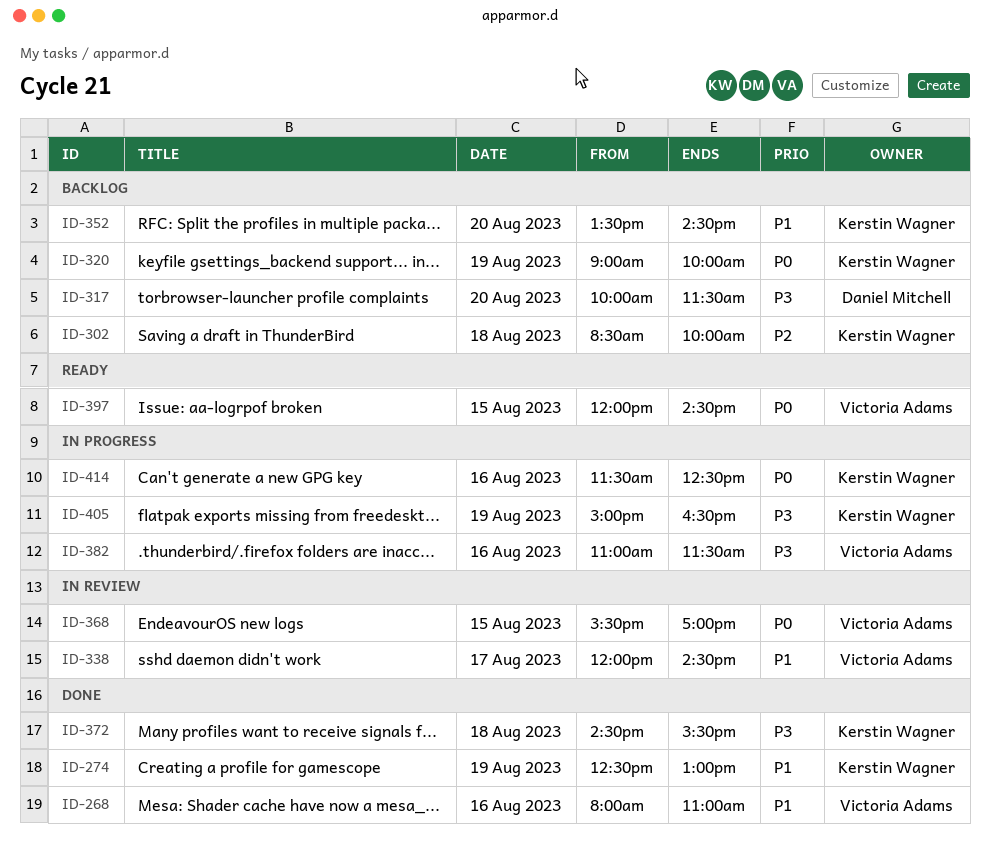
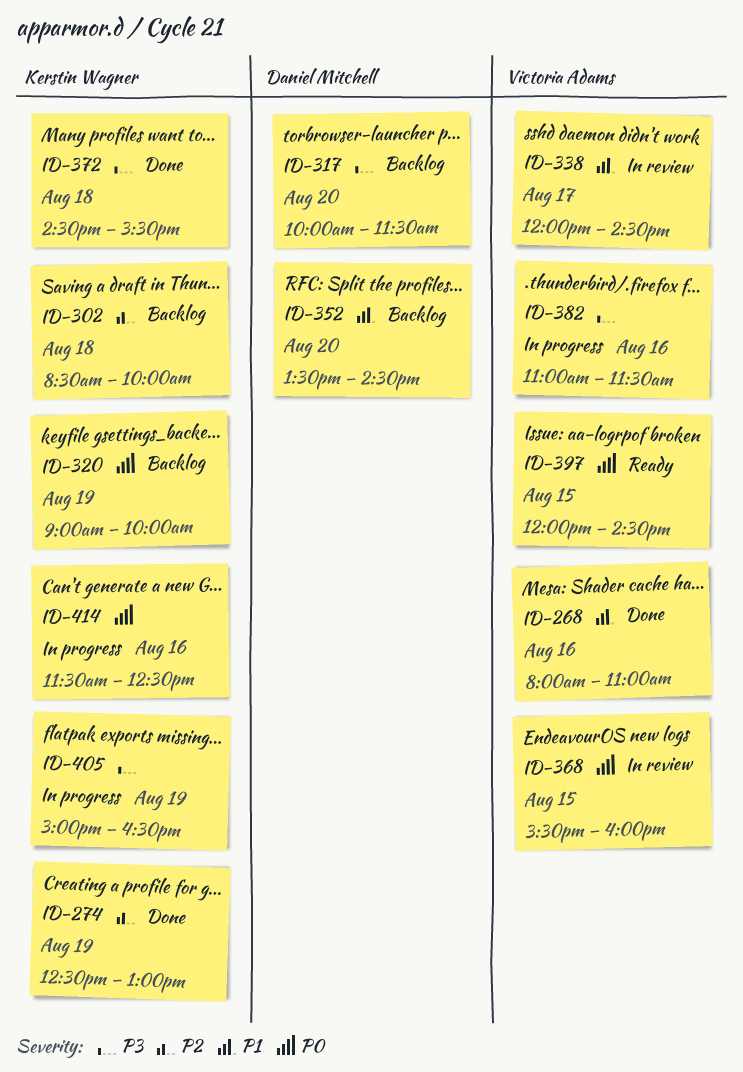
ID-274, priority: P1 -> P2
ID-352, owner: Kerstin Wagner -> Daniel Mitchell
ID-368, ends: 17:00 -> 16:00

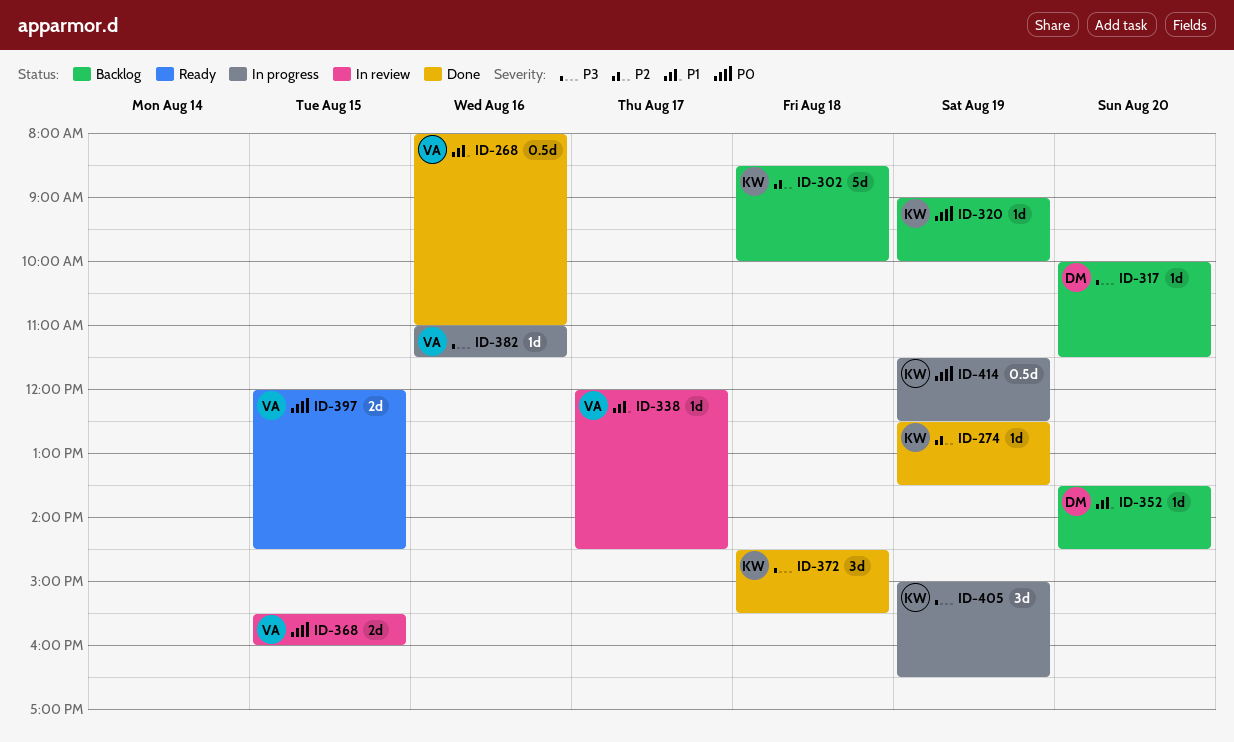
ID-274, ends: 13:00 -> 13:30
ID-414, day: Aug 16 -> Aug 19

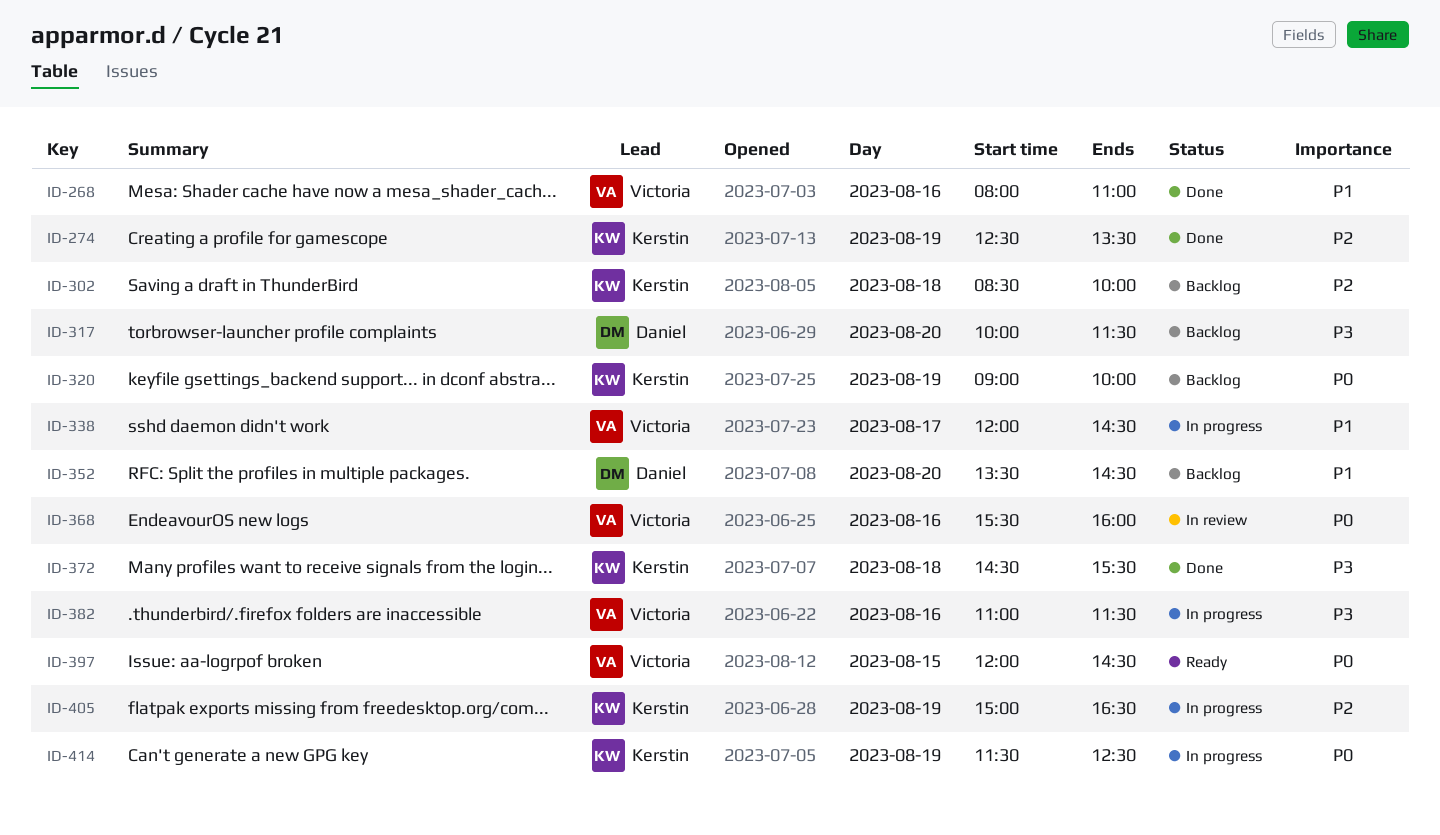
ID-338, status: In review -> In progress
ID-368, day: Aug 15 -> Aug 16
ID-405, priority: P3 -> P2

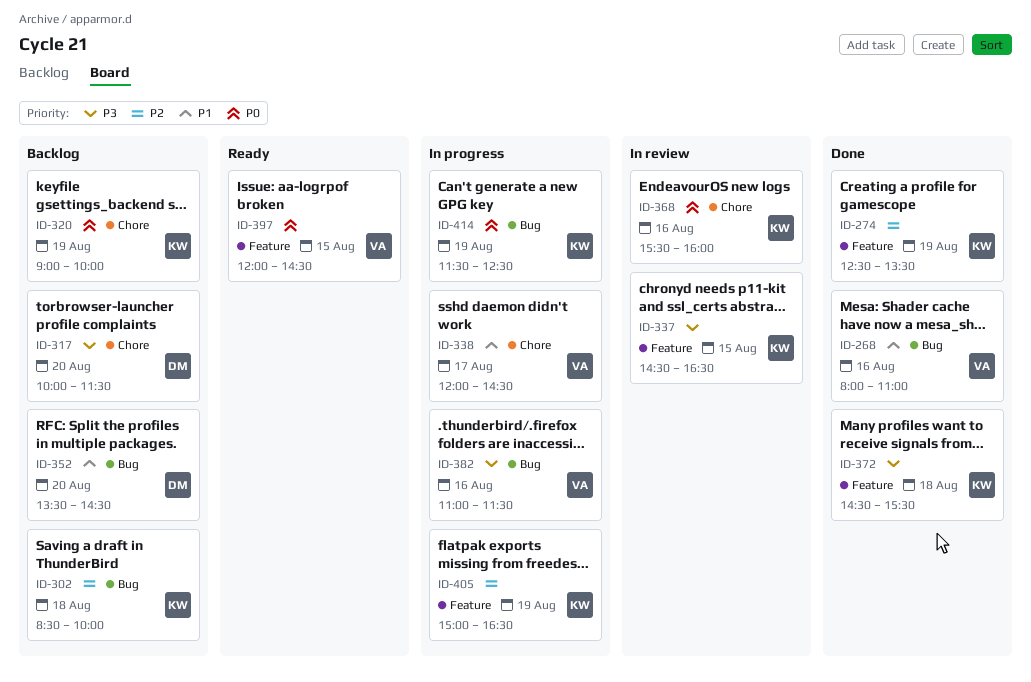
ID-337: none -> present
ID-368, owner: Victoria -> Kerstin

